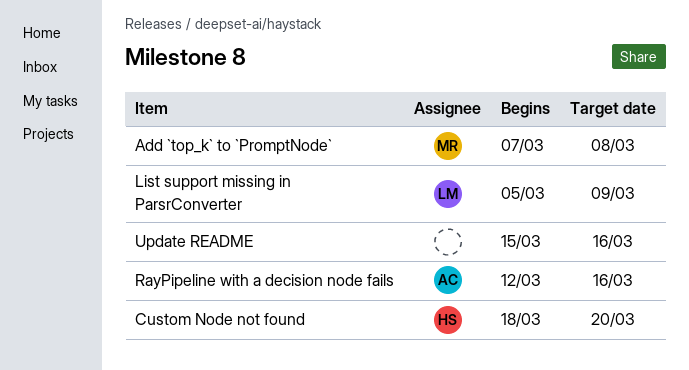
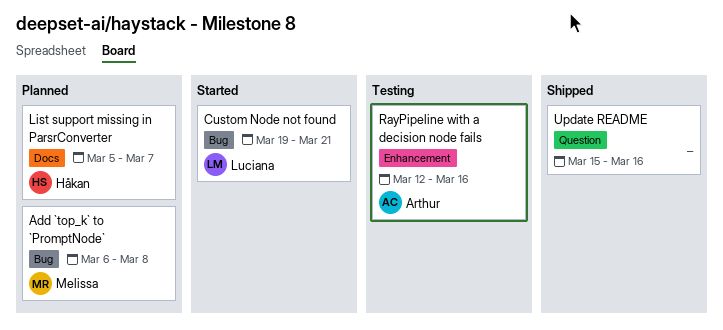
Add `top_k` to `PromptNode`, start: Mar 7 -> Mar 6
Custom Node not found, owner: Håkan -> Luciana
Custom Node not found, start: Mar 18 -> Mar 19
Custom Node not found, due: Mar 20 -> Mar 21
List support missing in ParsrConverter, owner: Luciana -> Håkan
List support missing in ParsrConverter, due: Mar 9 -> Mar 7

